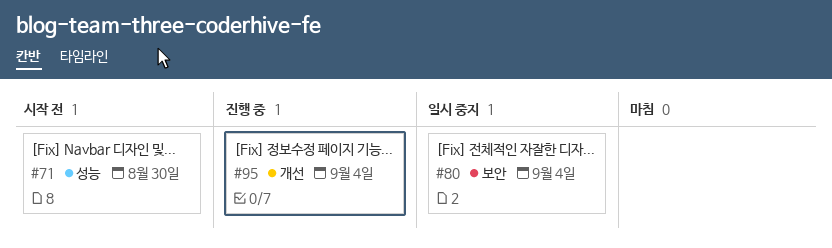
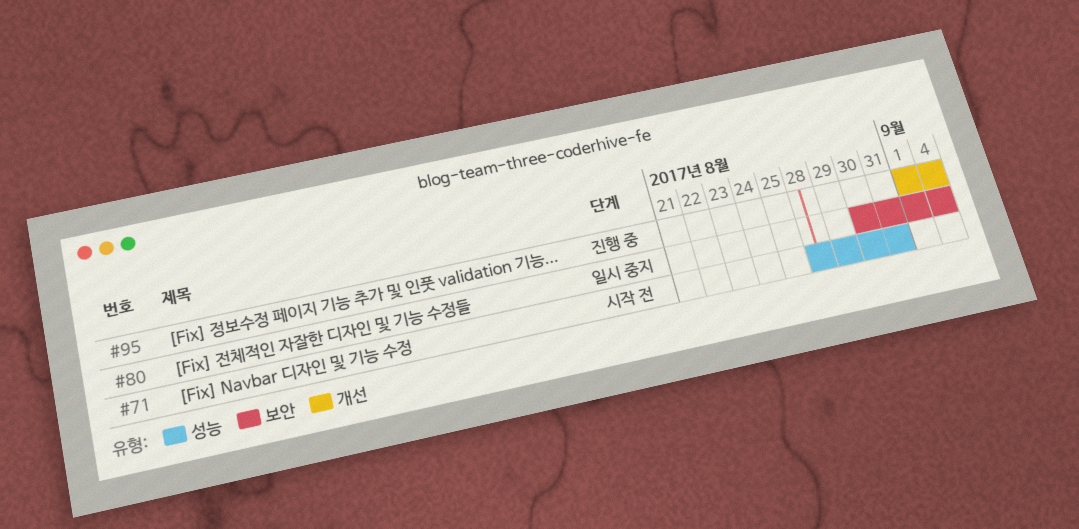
#71, due: Aug 30 -> Aug 31

